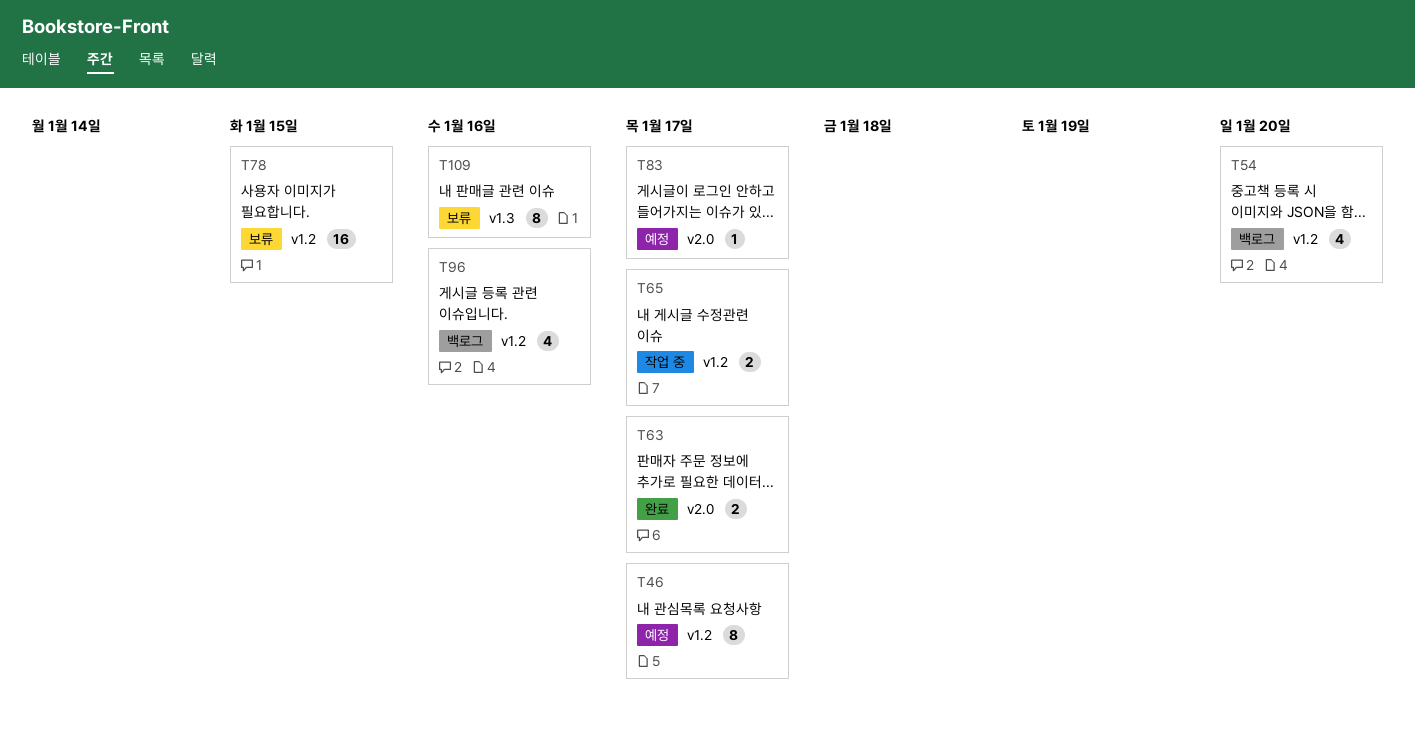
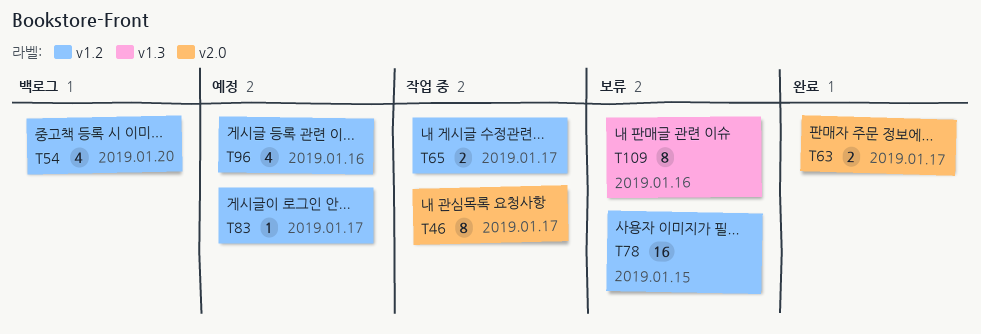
T46, status: 예정 -> 작업 중
T46, label: v1.2 -> v2.0
T83, label: v2.0 -> v1.2
T96, status: 백로그 -> 예정

